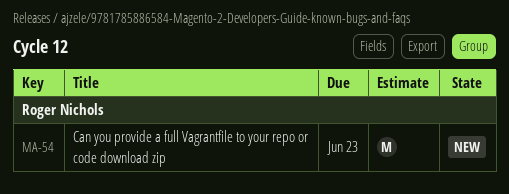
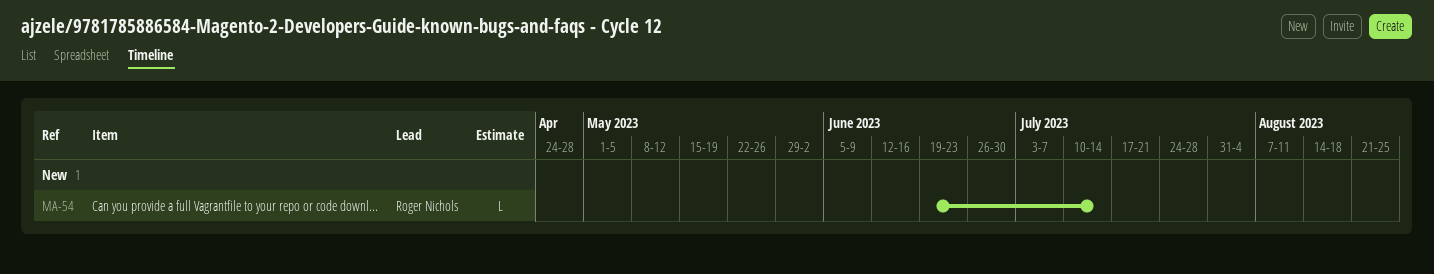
MA-54, estimate: M -> L
MA-54, due: Jun 23 -> Jul 14

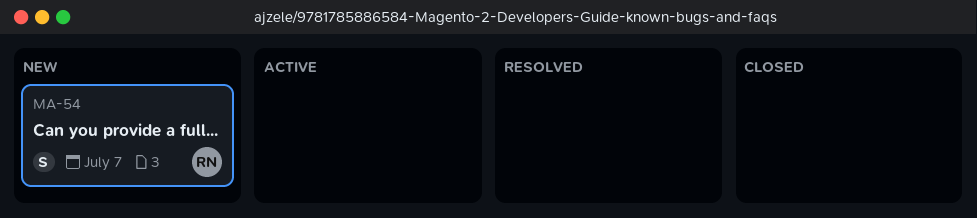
MA-54, estimate: L -> S
MA-54, due: Jul 14 -> Jul 7

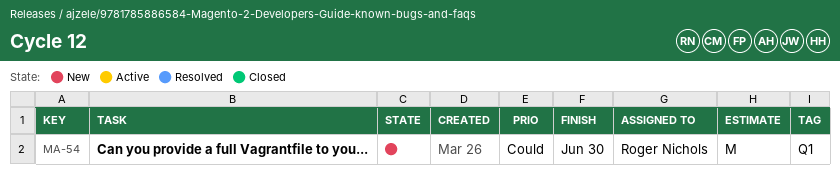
MA-54, estimate: S -> M
MA-54, due: Jul 7 -> Jun 30

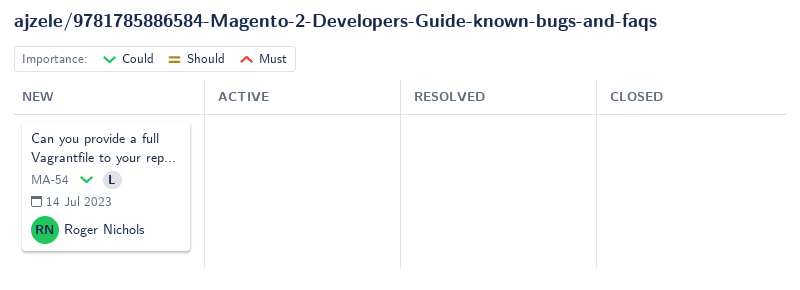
MA-54, estimate: M -> L
MA-54, due: Jun 30 -> Jul 14

